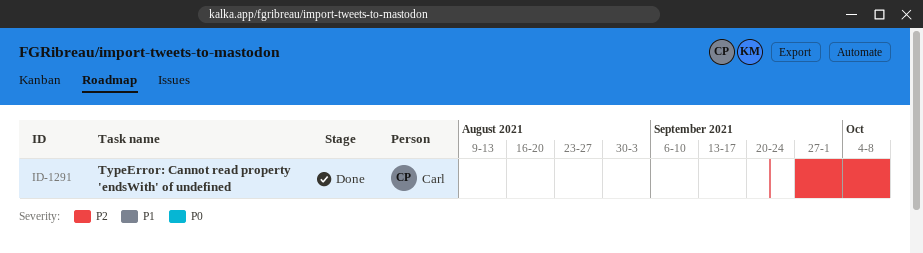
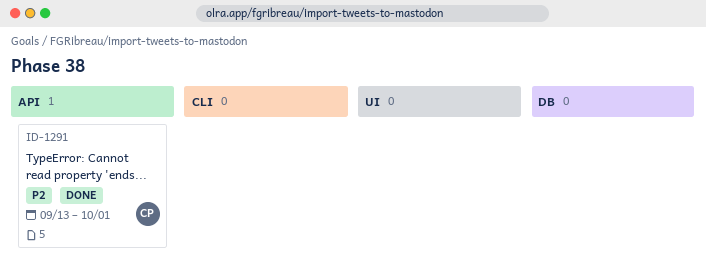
ID-1291, start: Sep 27 -> Sep 13
ID-1291, due: Oct 8 -> Oct 1

